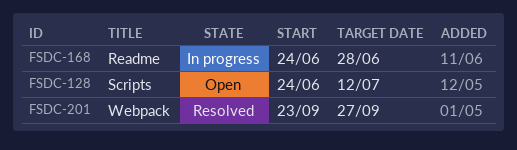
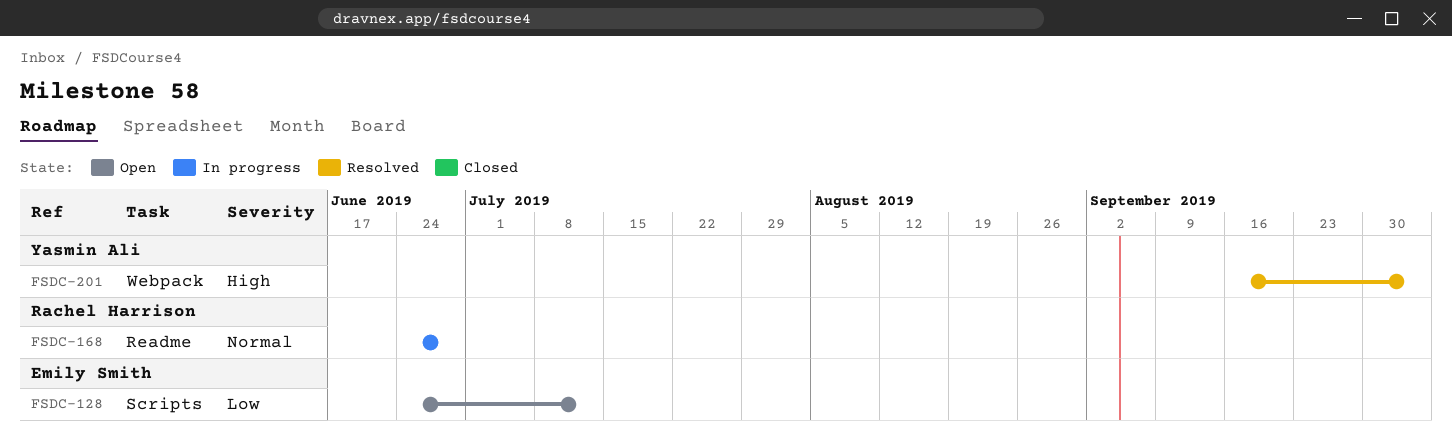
FSDC-201, start: Sep 23 -> Sep 16
FSDC-201, due: Sep 27 -> Oct 4

